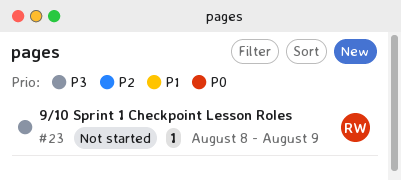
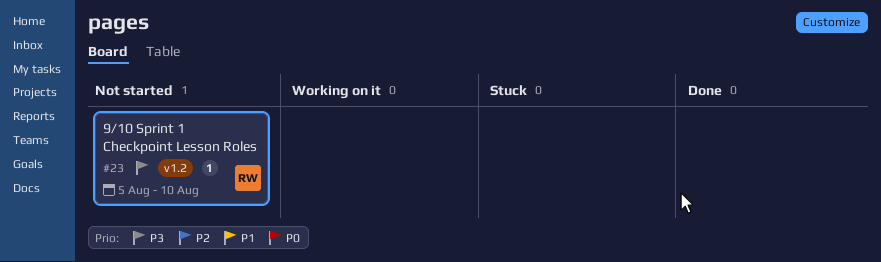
#23, start: Aug 8 -> Aug 5
#23, due: Aug 9 -> Aug 10

